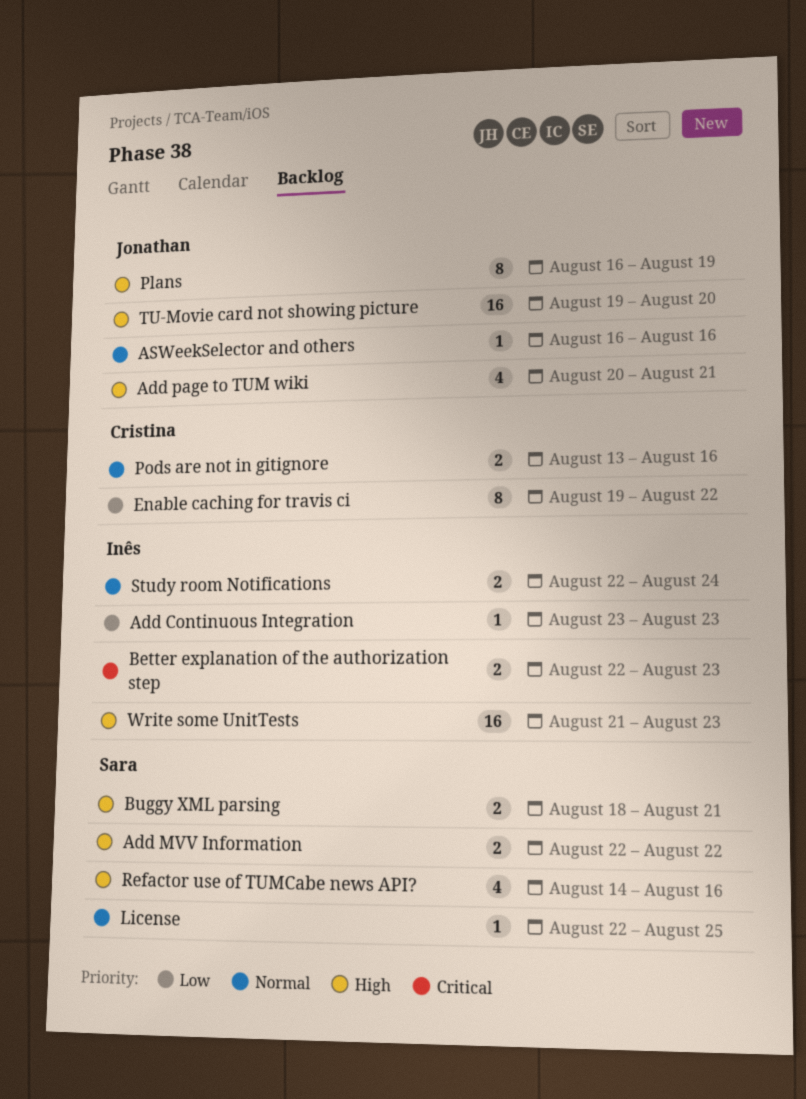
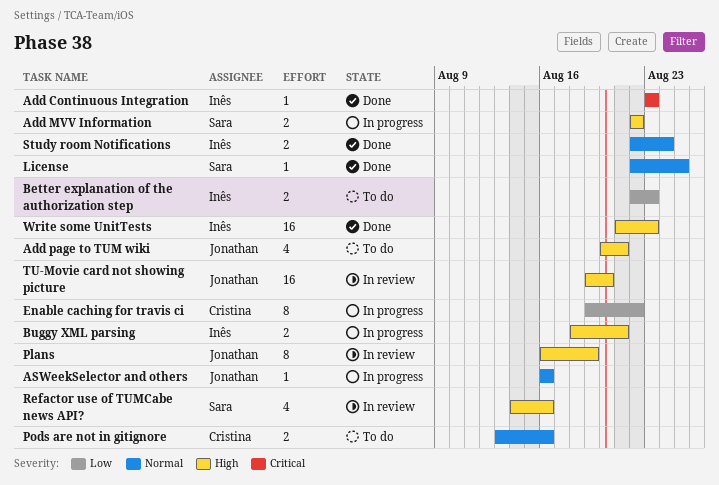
Add Continuous Integration, priority: Low -> Critical
Better explanation of the authorization step, priority: Critical -> Low
Buggy XML parsing, owner: Sara -> Inês

